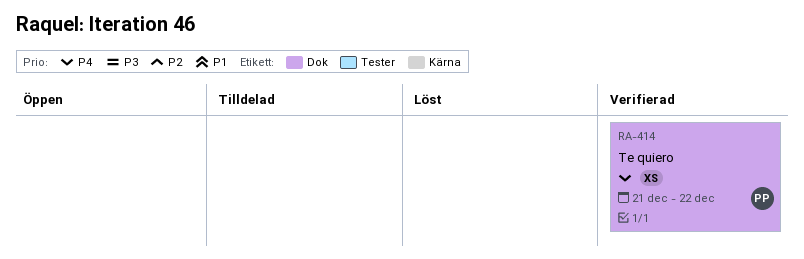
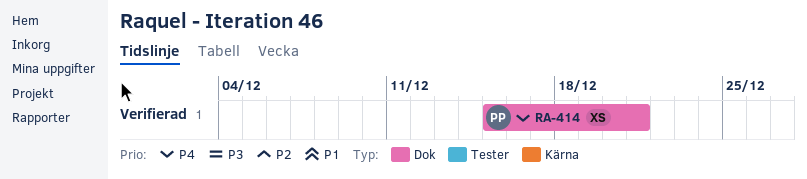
RA-414, start: Dec 21 -> Dec 15
RA-414, due: Dec 22 -> Dec 21

